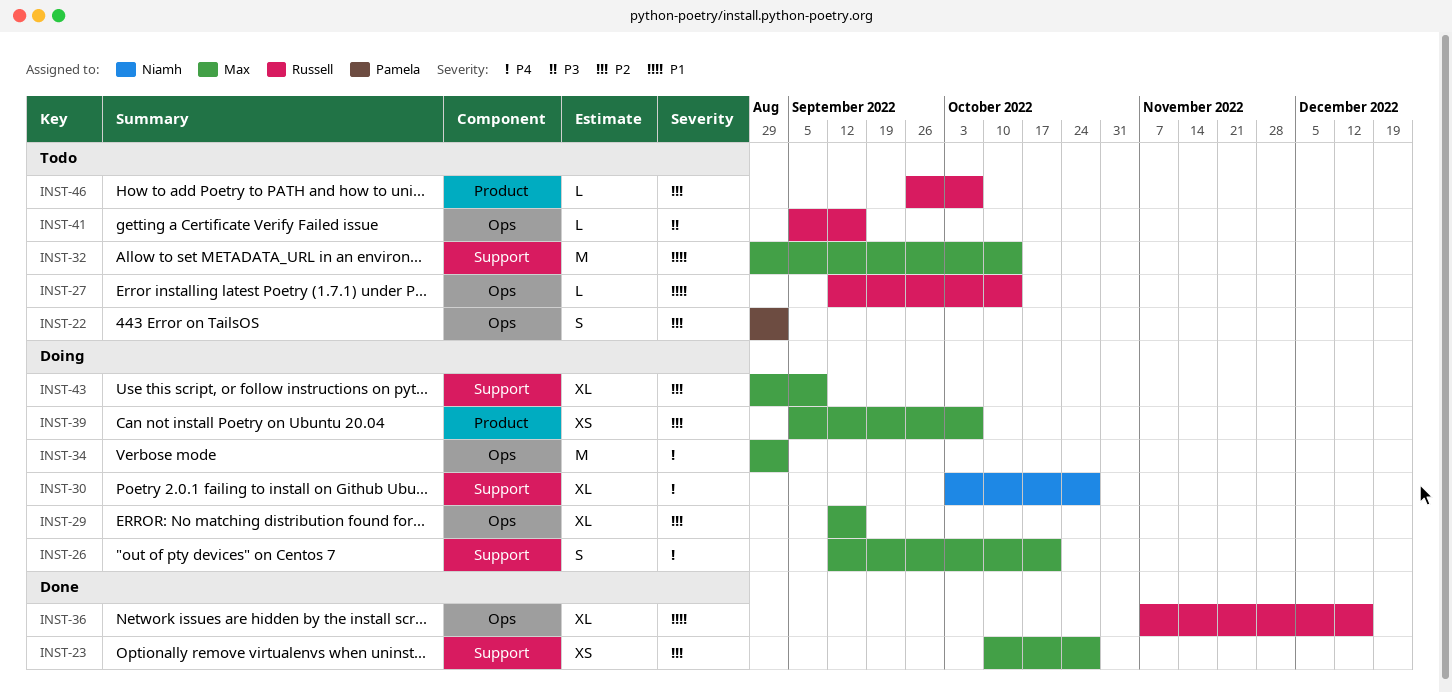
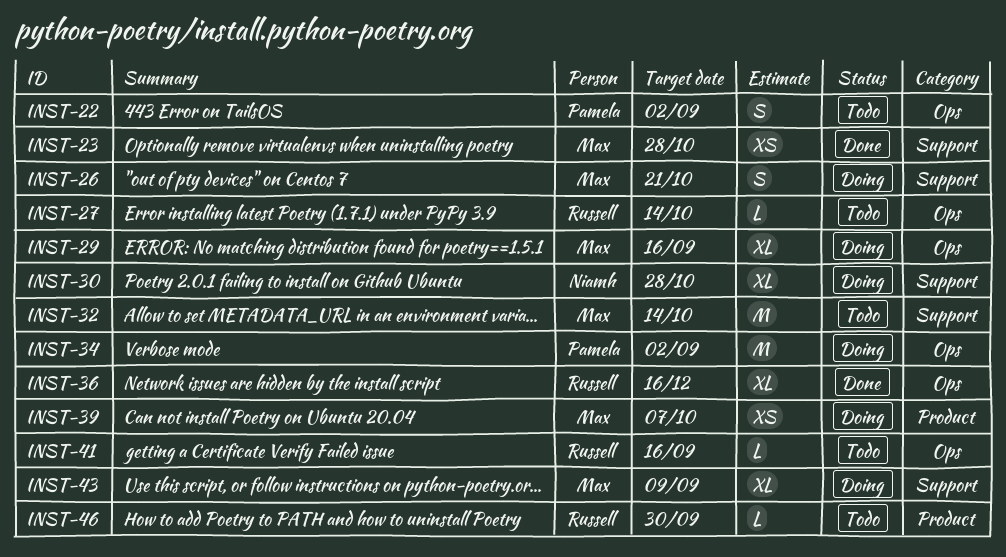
INST-34, owner: Max -> Pamela
INST-46, due: Oct 7 -> Sep 30

